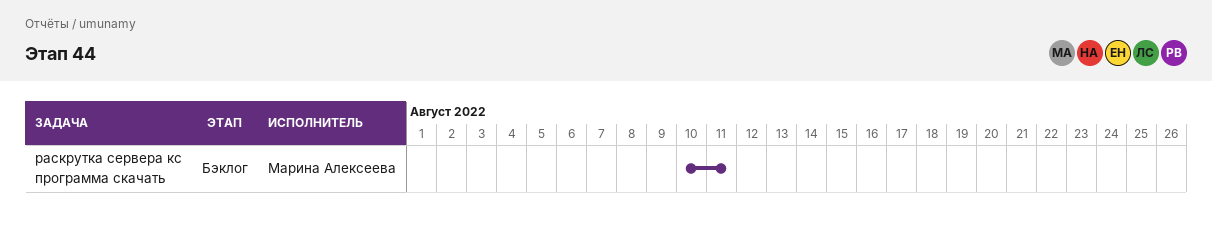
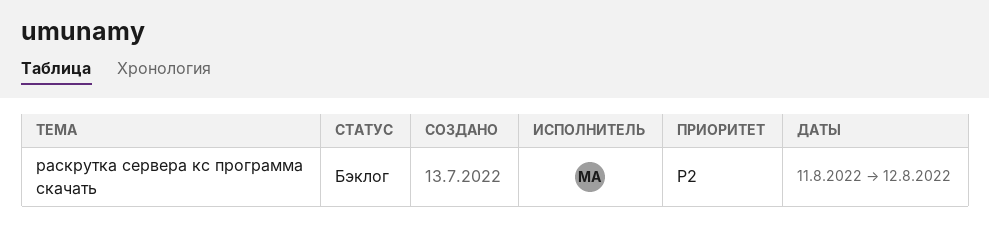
раскрутка сервера кс программа скачать, start: Aug 10 -> Aug 11
раскрутка сервера кс программа скачать, due: Aug 11 -> Aug 12

